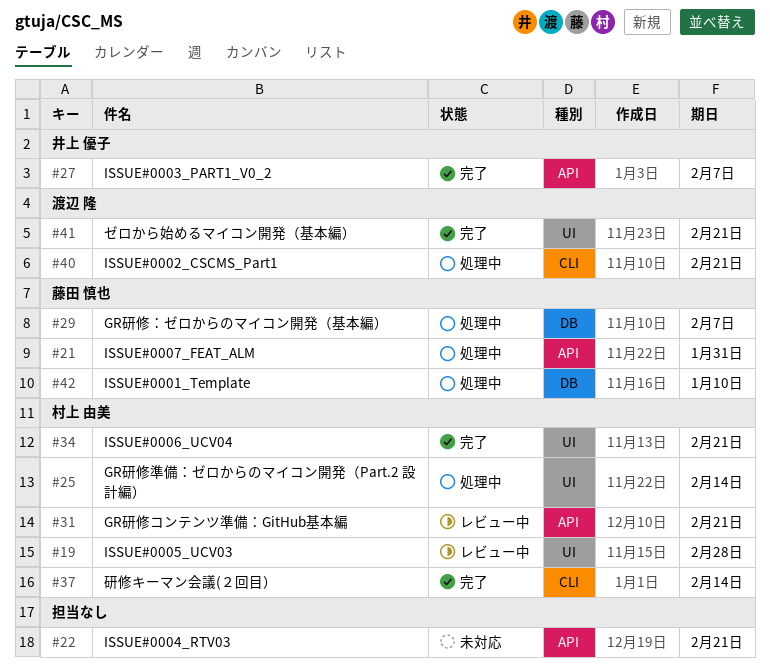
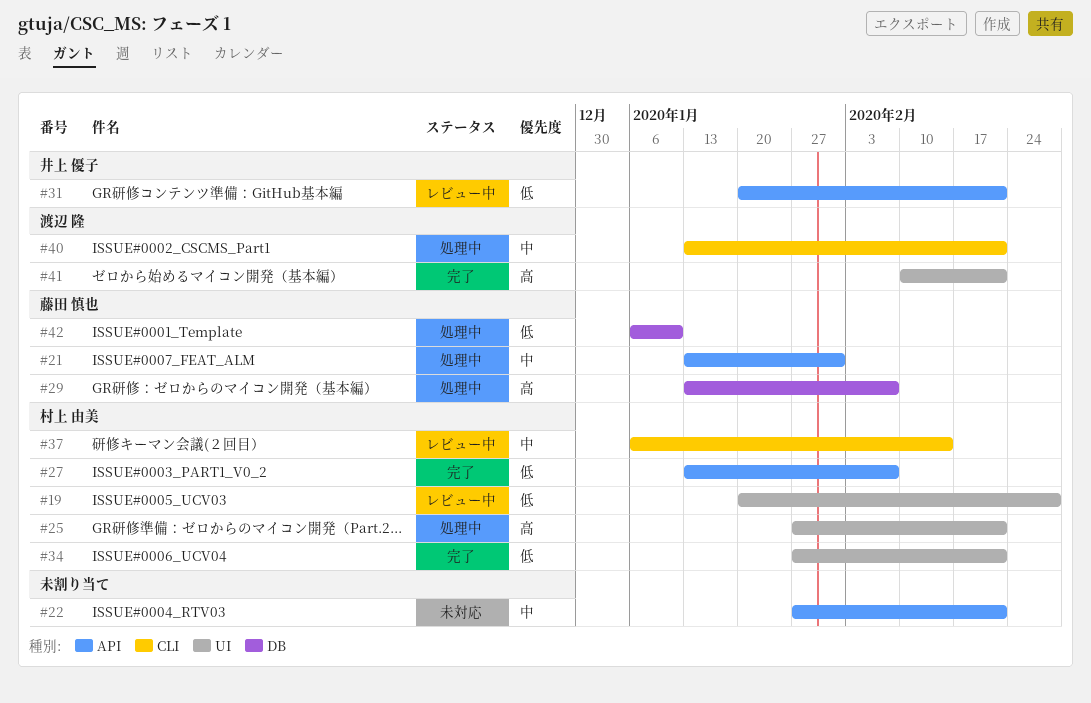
#25, due: Feb 14 -> Feb 21
#27, owner: 井上 優子 -> 村上 由美
#31, owner: 村上 由美 -> 井上 優子
#37, status: 完了 -> レビュー中

